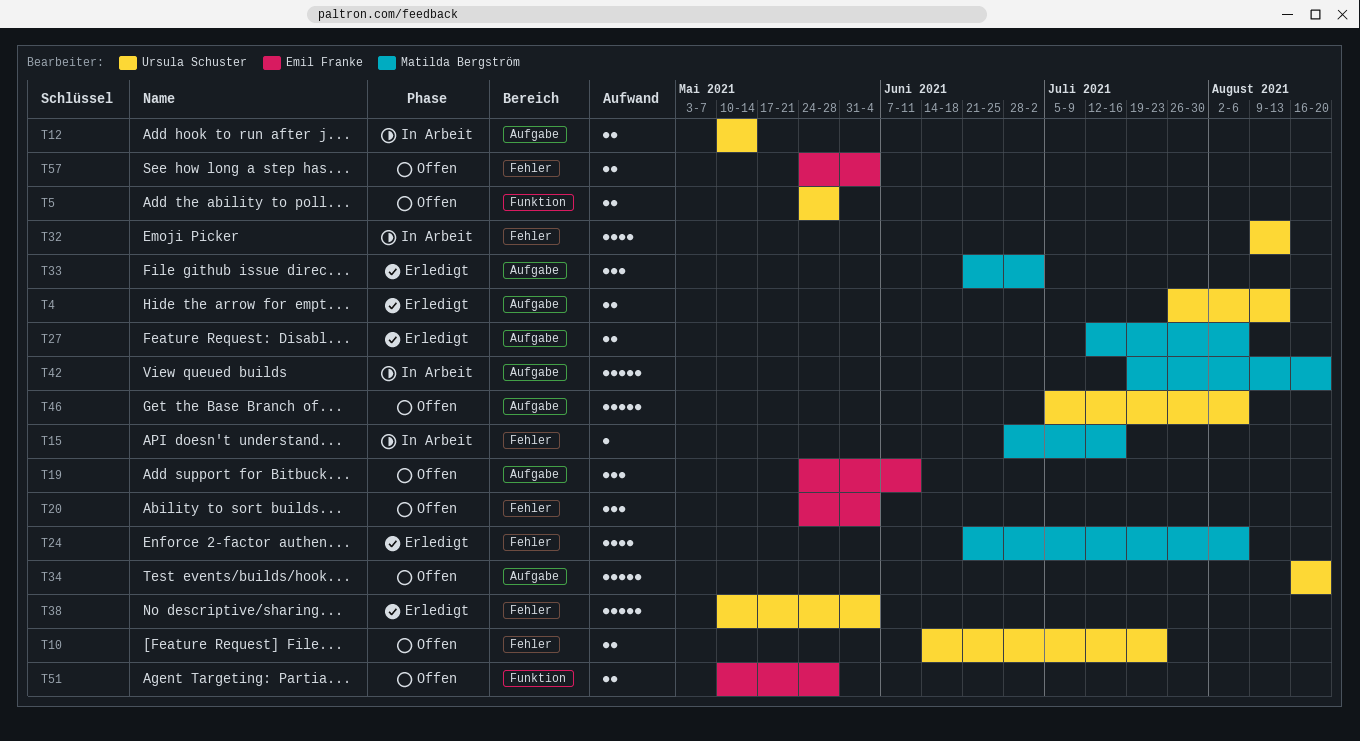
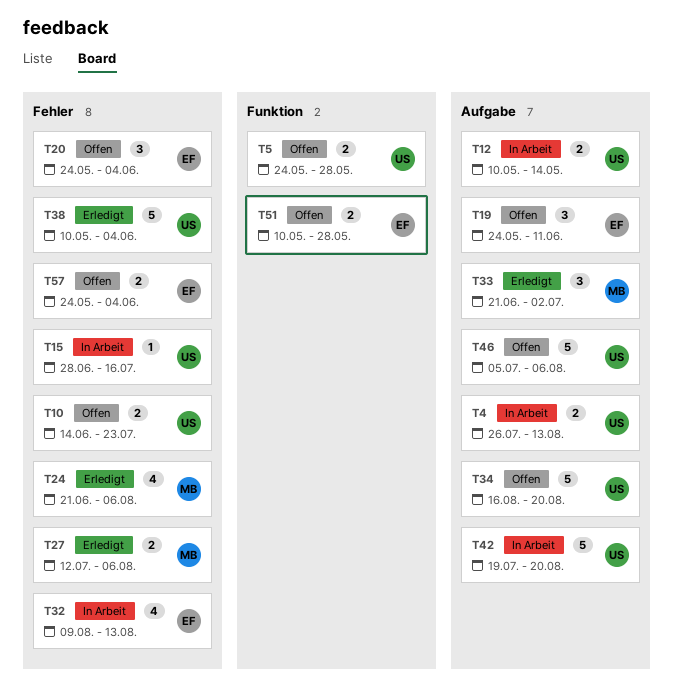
T4, status: Erledigt -> In Arbeit
T15, owner: Matilda Bergström -> Ursula Schuster
T27, label: Aufgabe -> Fehler
T32, owner: Ursula Schuster -> Emil Franke
T42, owner: Matilda Bergström -> Ursula Schuster

